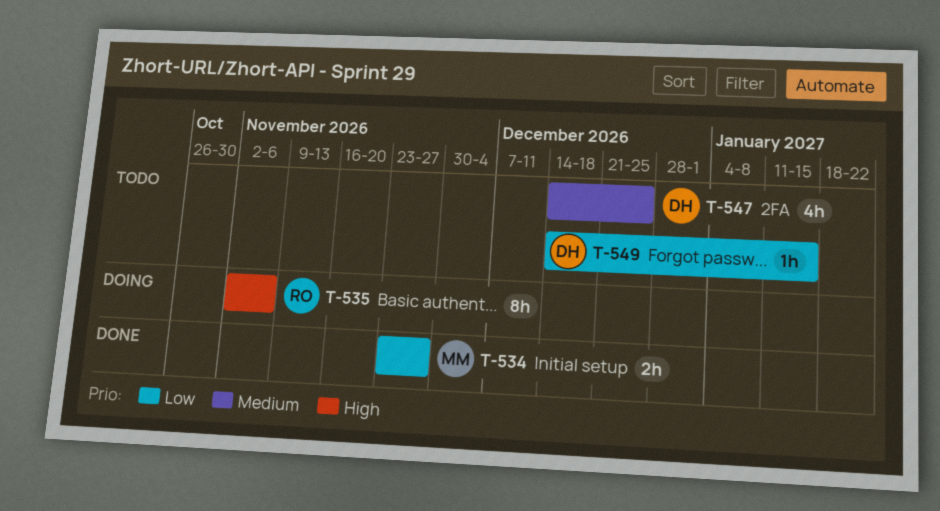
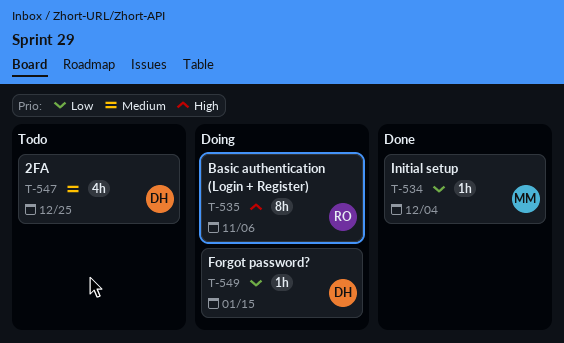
T-534, estimate: 2h -> 1h
T-534, due: Nov 27 -> Dec 4
T-549, status: Todo -> Doing

